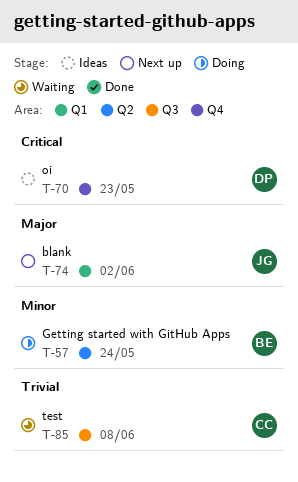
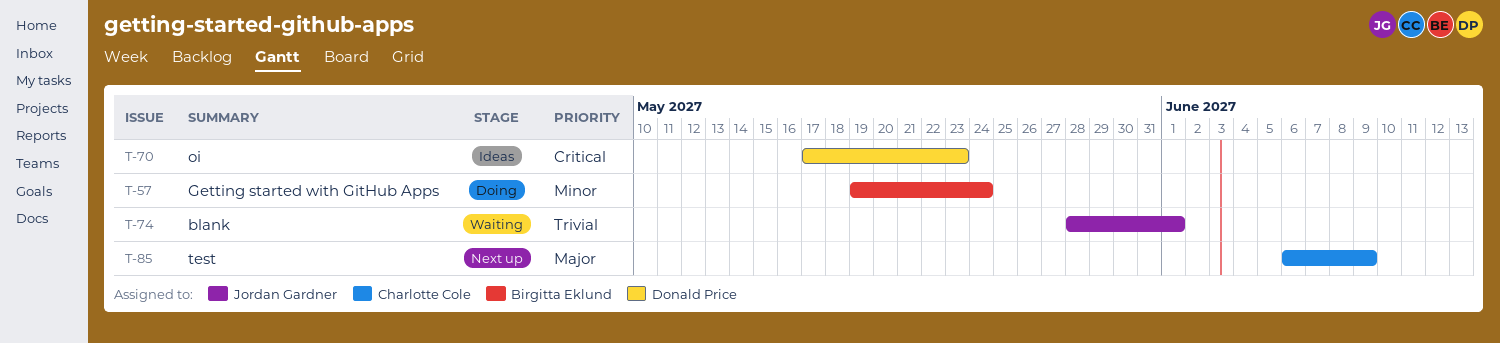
T-74, status: Next up -> Waiting
T-74, priority: Major -> Trivial
T-74, due: Jun 2 -> Jun 1
T-85, status: Waiting -> Next up
T-85, priority: Trivial -> Major
T-85, due: Jun 8 -> Jun 9

